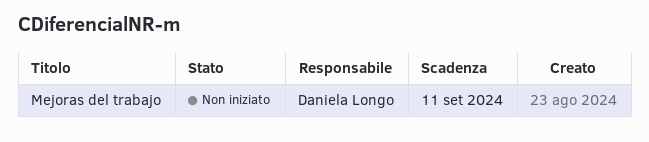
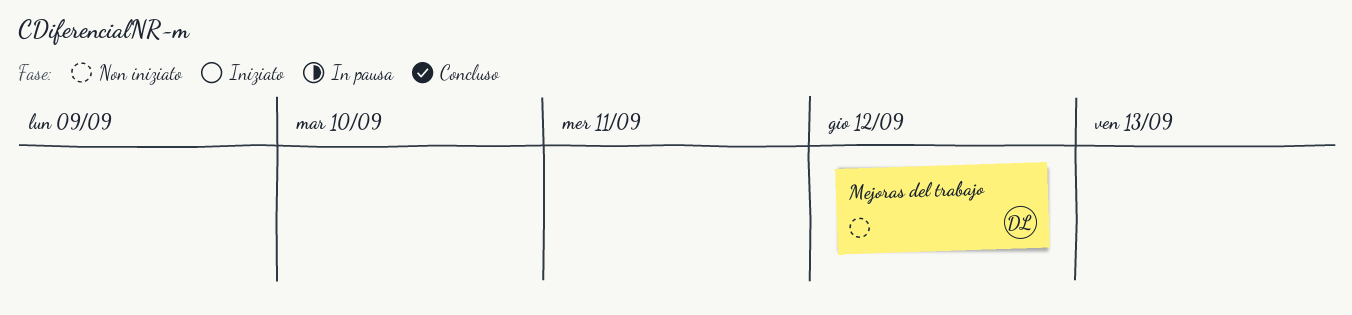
Mejoras del trabajo, due: Sep 11 -> Sep 12

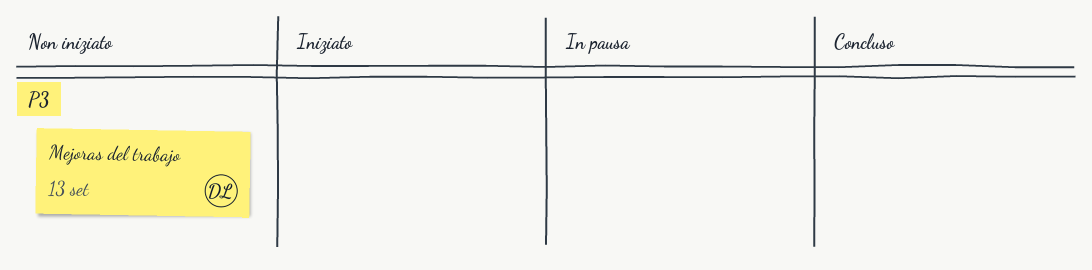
Mejoras del trabajo, due: Sep 12 -> Sep 13

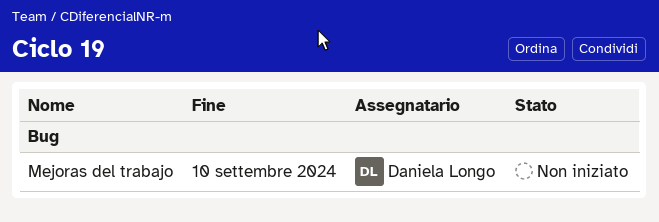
Mejoras del trabajo, due: Sep 13 -> Sep 10

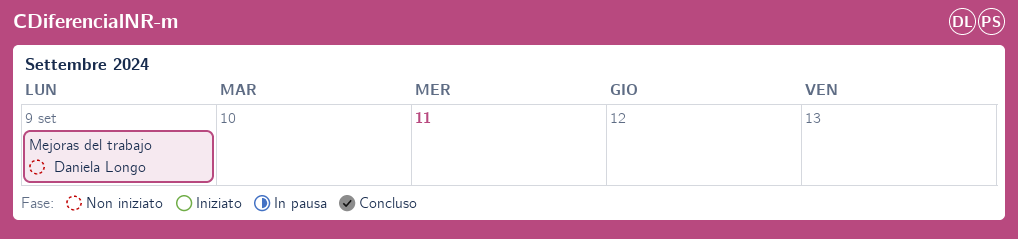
Mejoras del trabajo, due: Sep 10 -> Sep 9

